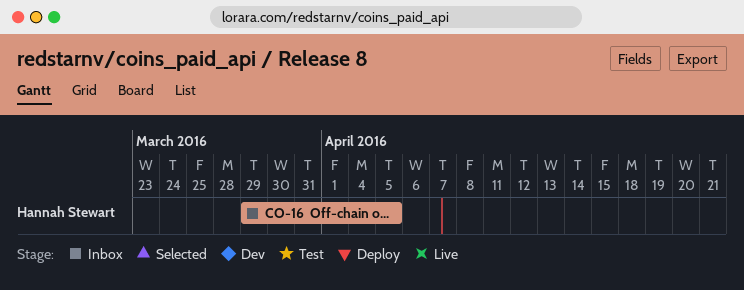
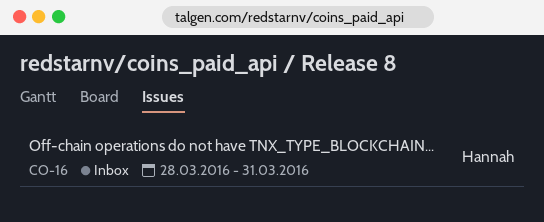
CO-16, start: Mar 29 -> Mar 28
CO-16, due: Apr 5 -> Mar 31

